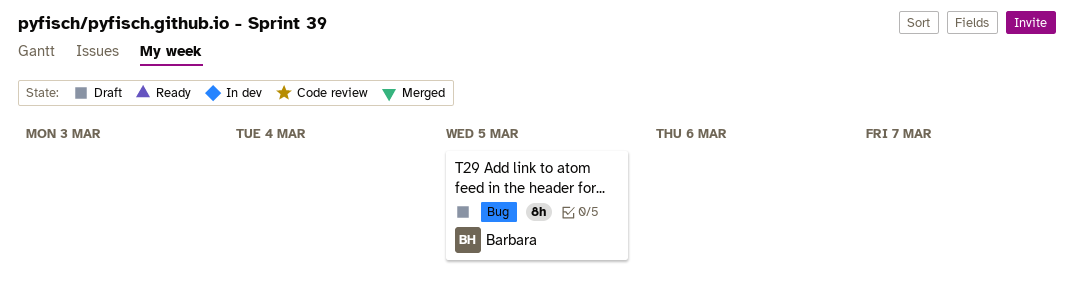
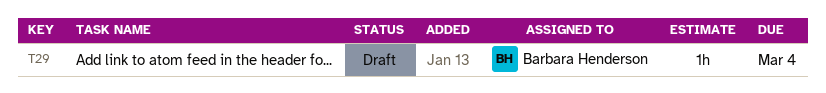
T29, estimate: 8h -> 1h
T29, due: Mar 5 -> Mar 4

